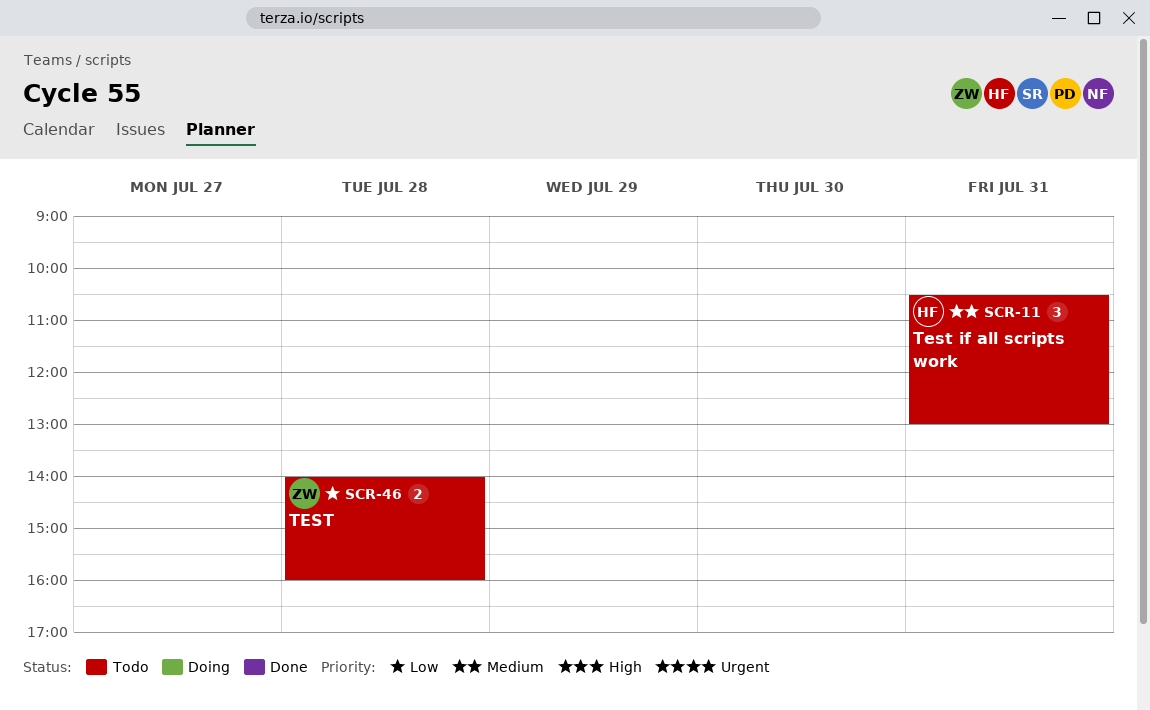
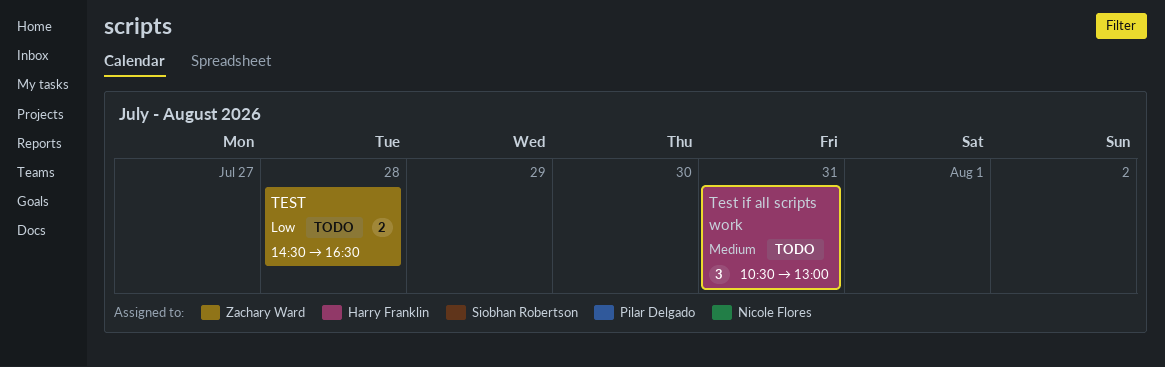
TEST, begins: 14:00 -> 14:30
TEST, ends: 16:00 -> 16:30

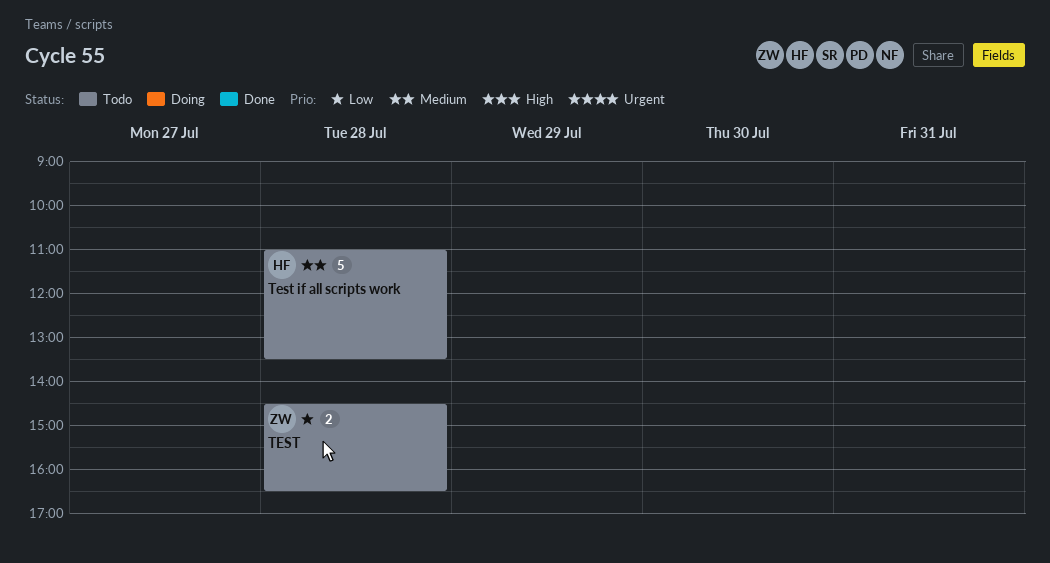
Test if all scripts work, estimate: 3 -> 5
Test if all scripts work, day: Jul 31 -> Jul 28
Test if all scripts work, begins: 10:30 -> 11:00
Test if all scripts work, ends: 13:00 -> 13:30

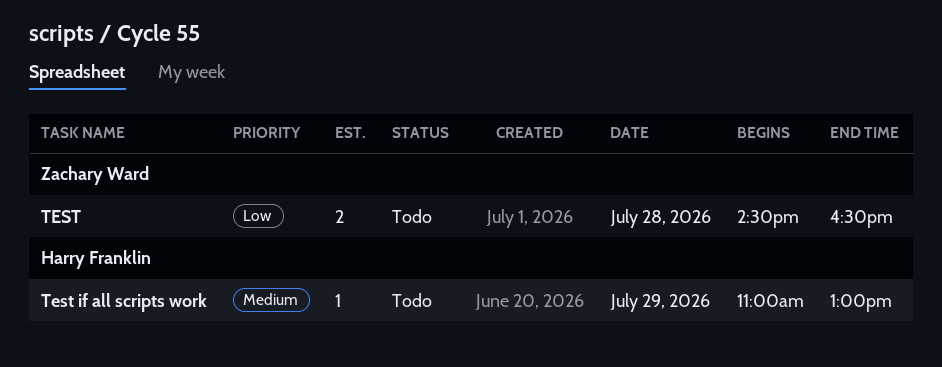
Test if all scripts work, estimate: 5 -> 1
Test if all scripts work, day: Jul 28 -> Jul 29
Test if all scripts work, ends: 13:30 -> 13:00

